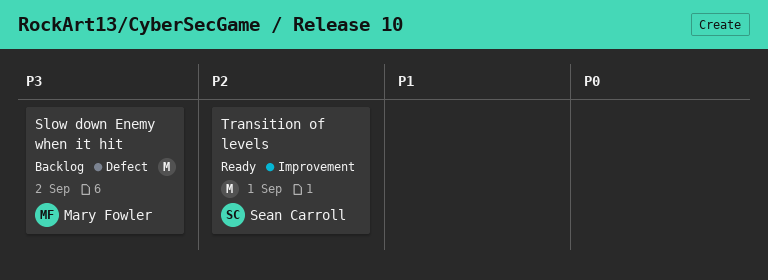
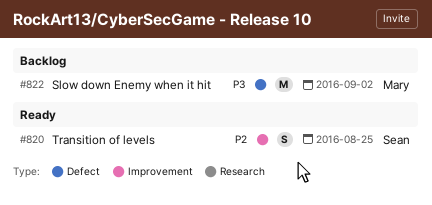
Transition of levels, estimate: M -> S
Transition of levels, due: Sep 1 -> Aug 25

